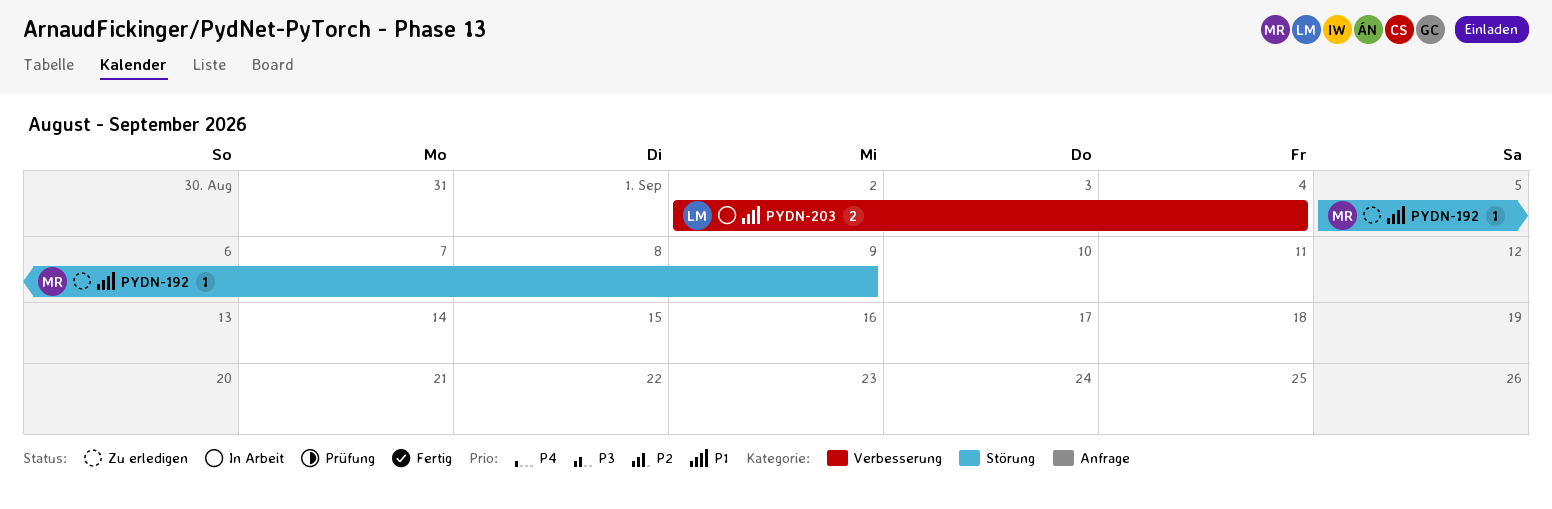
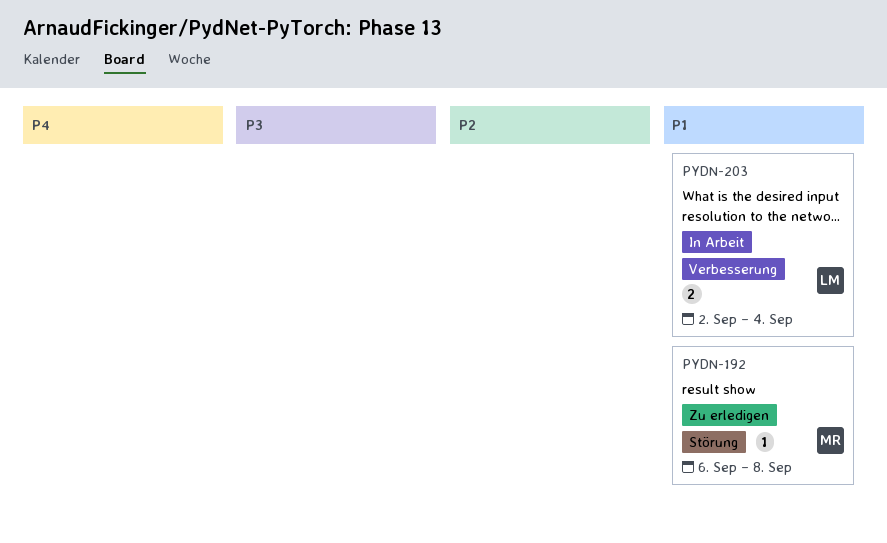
PYDN-192, start: Sep 5 -> Sep 6
PYDN-192, due: Sep 9 -> Sep 8

